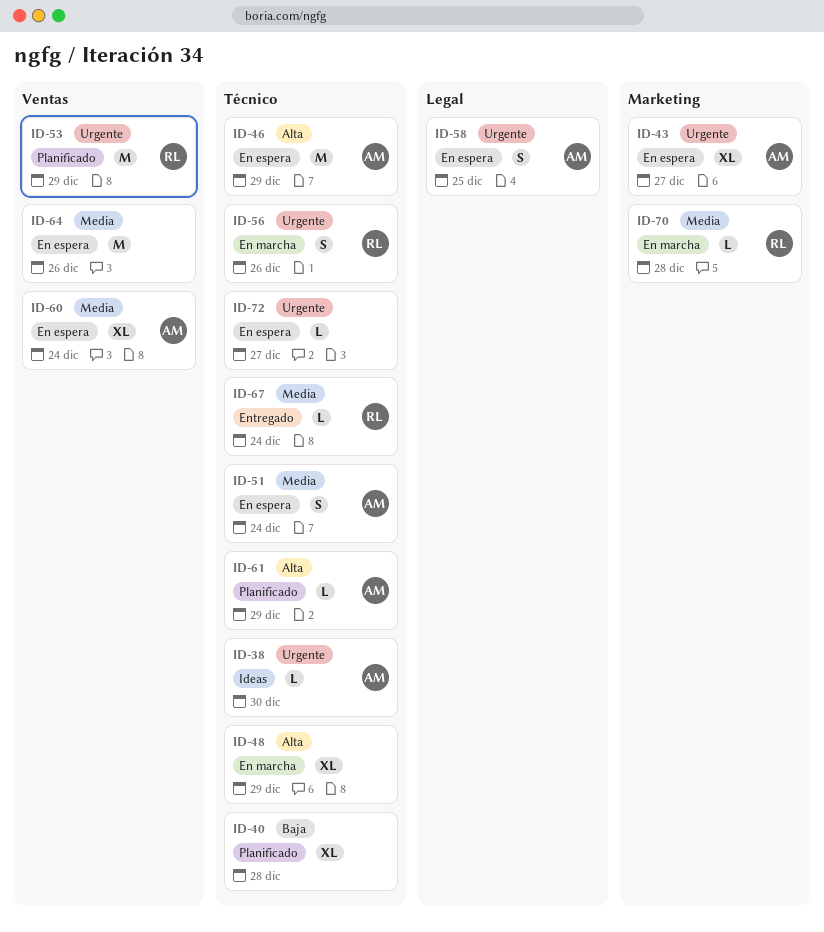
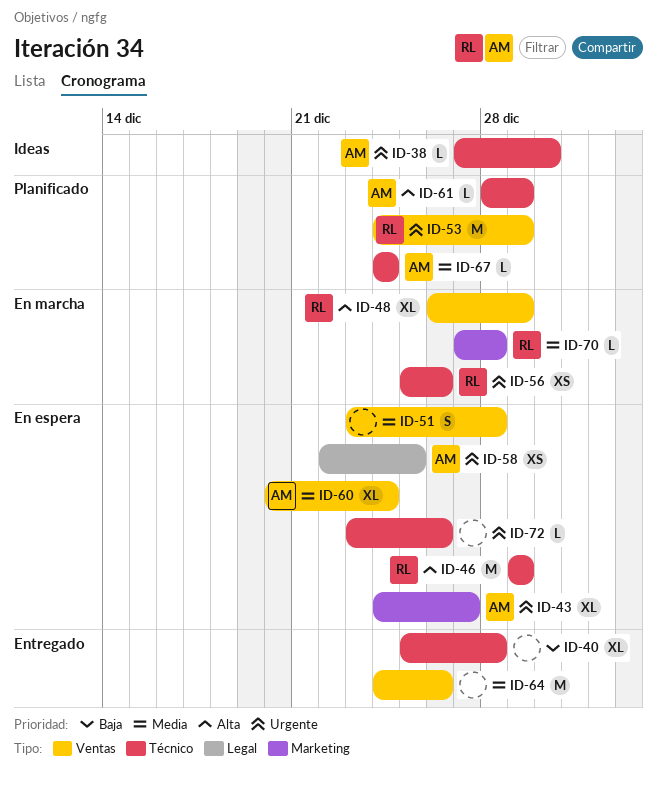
ID-40, status: Planificado -> Entregado
ID-46, owner: AM -> RL
ID-48, owner: none -> RL
ID-48, label: Técnico -> Ventas
ID-51, owner: AM -> none
ID-51, label: Técnico -> Ventas
ID-51, due: Dec 24 -> Dec 28
ID-56, estimate: S -> XS
ID-58, estimate: S -> XS
ID-64, status: En espera -> Entregado
ID-67, status: Entregado -> Planificado
ID-67, owner: RL -> AM
ID-72, due: Dec 27 -> Dec 26

